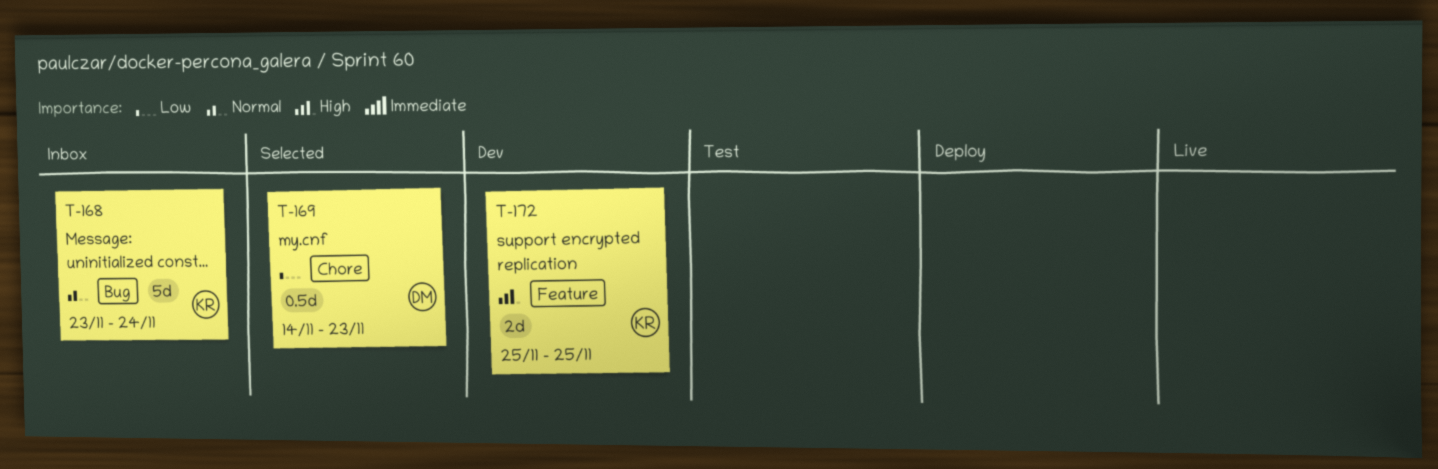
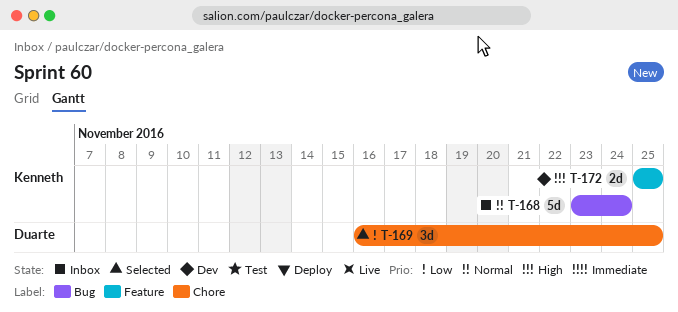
T-169, estimate: 0.5d -> 3d
T-169, start: Nov 14 -> Nov 16
T-169, due: Nov 23 -> Nov 25

